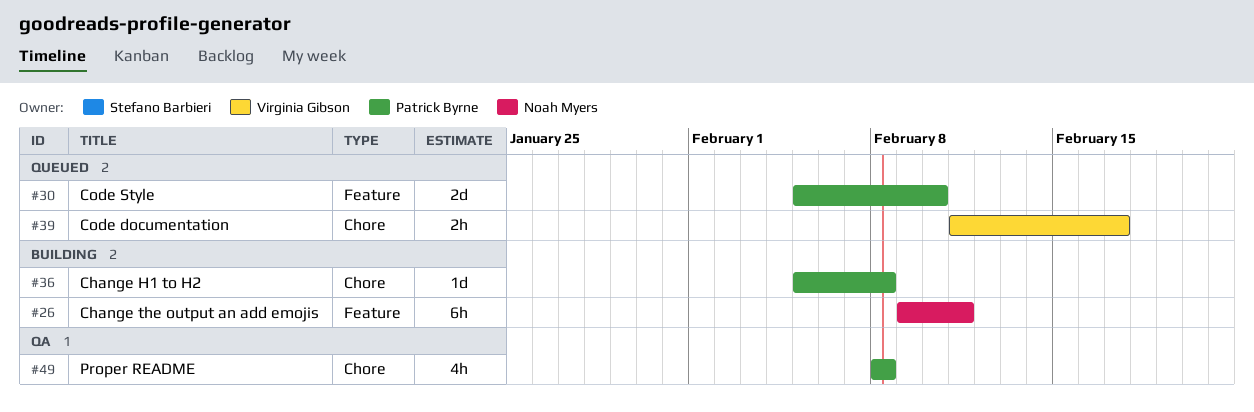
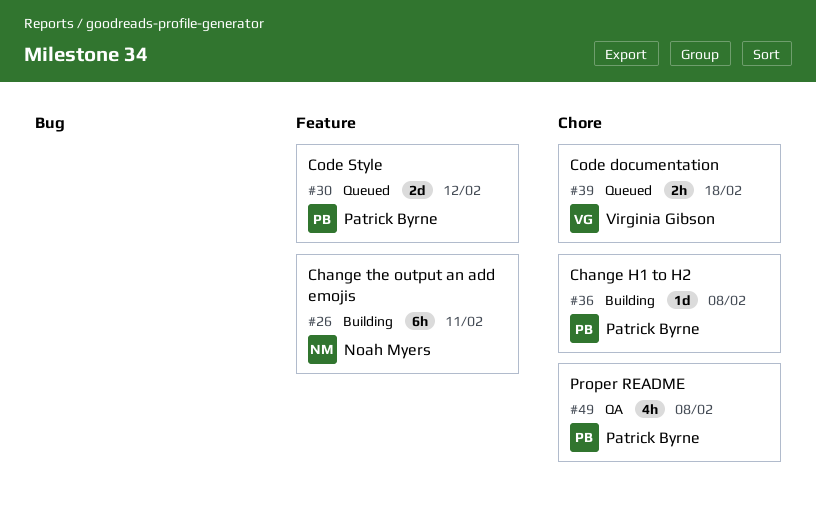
#30, due: Feb 10 -> Feb 12
#39, due: Feb 17 -> Feb 18

